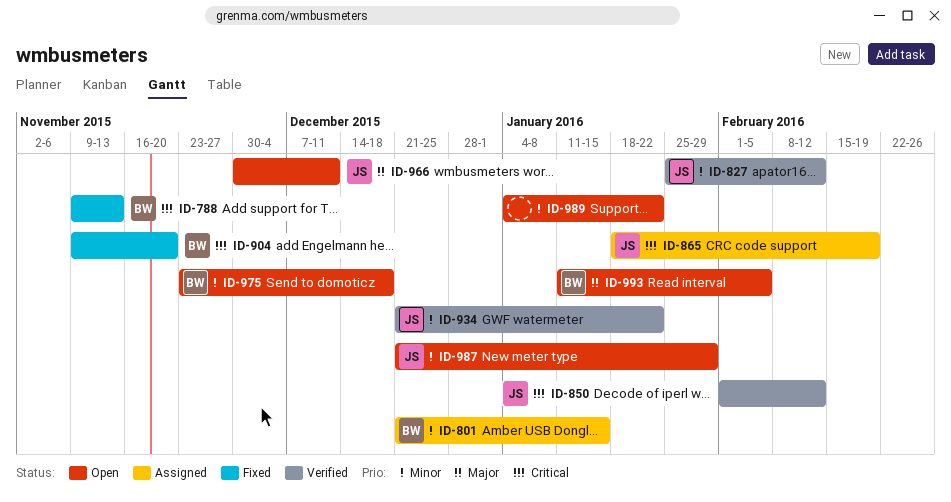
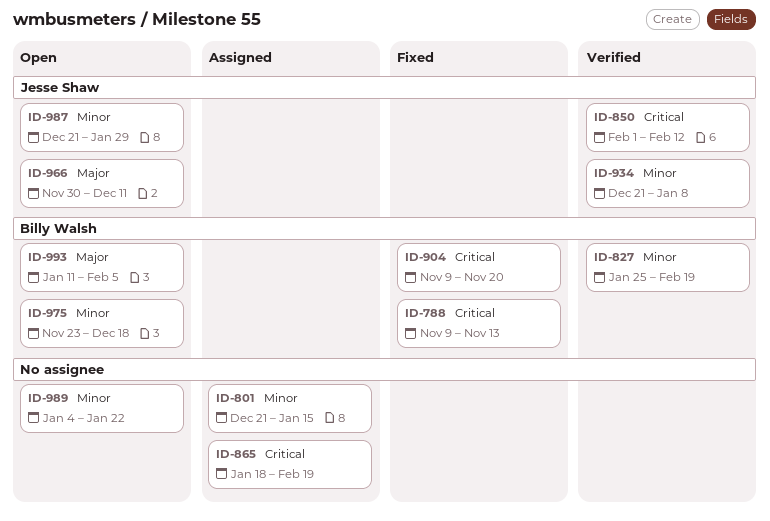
ID-801, owner: Billy Walsh -> none
ID-827, owner: Jesse Shaw -> Billy Walsh
ID-827, due: Feb 12 -> Feb 19
ID-865, owner: Jesse Shaw -> none
ID-934, due: Jan 22 -> Jan 8

